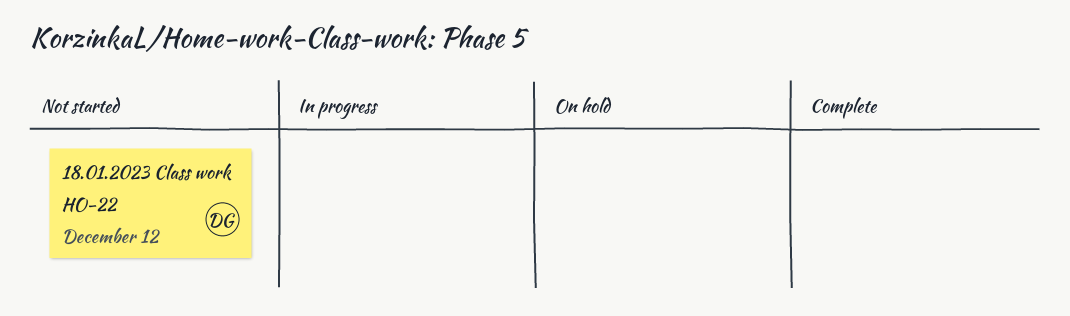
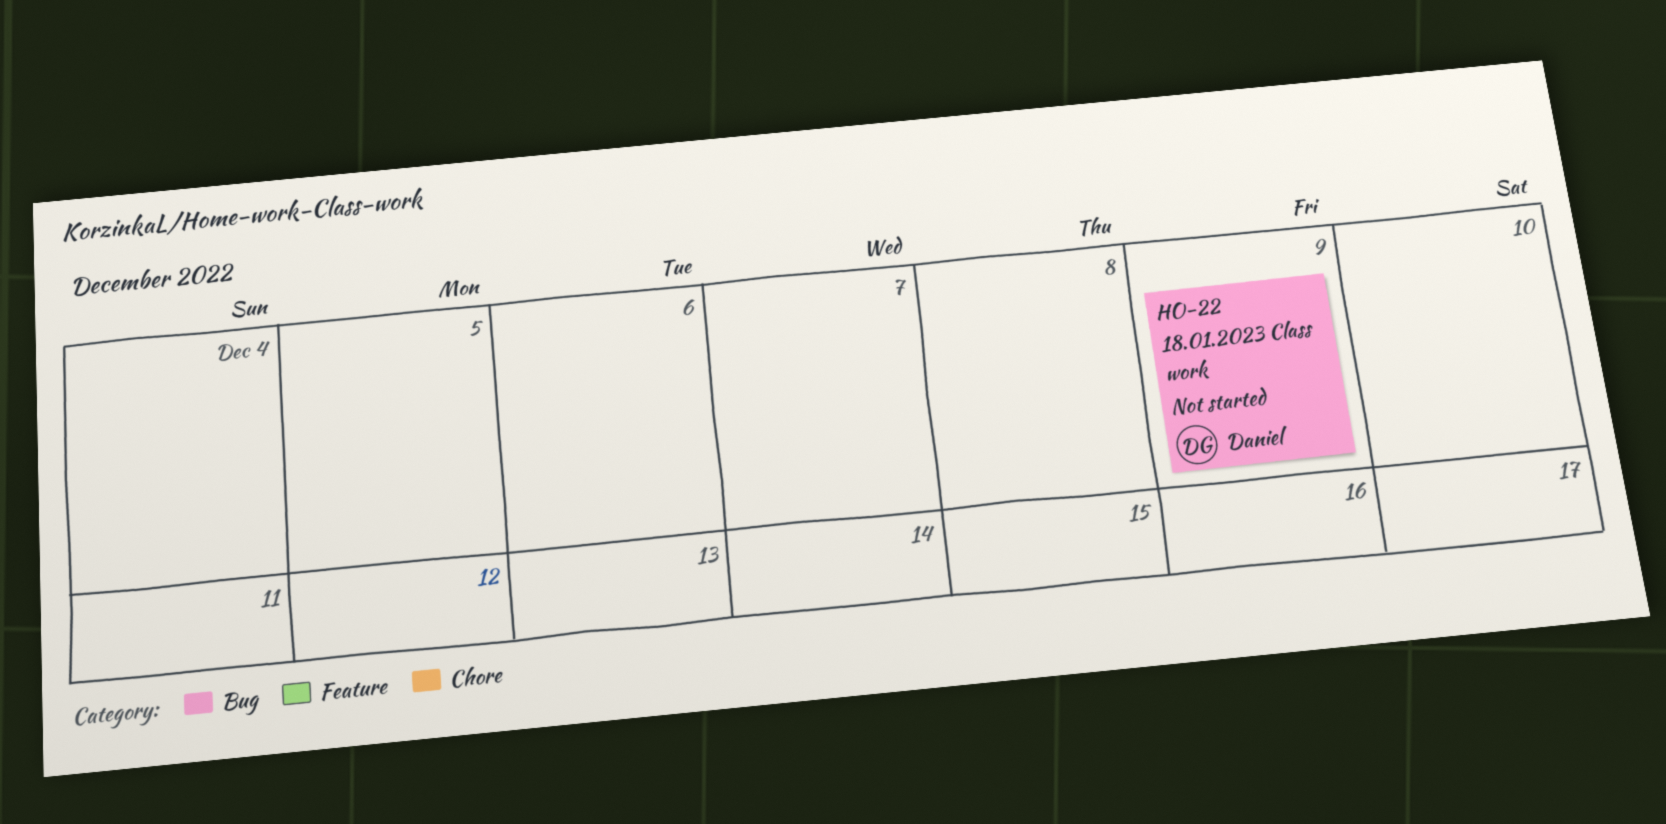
HO-22, due: Dec 12 -> Dec 9

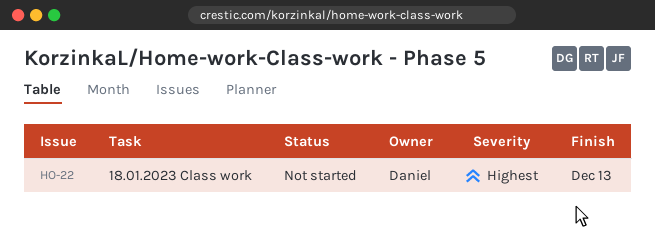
HO-22, due: Dec 9 -> Dec 13

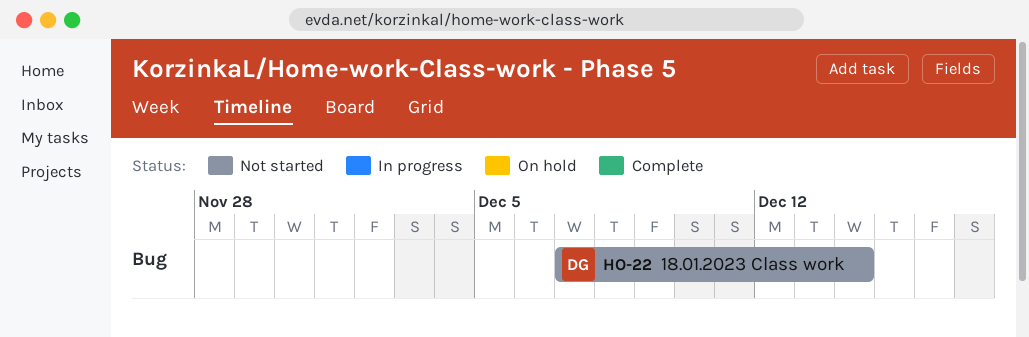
HO-22, due: Dec 13 -> Dec 14

